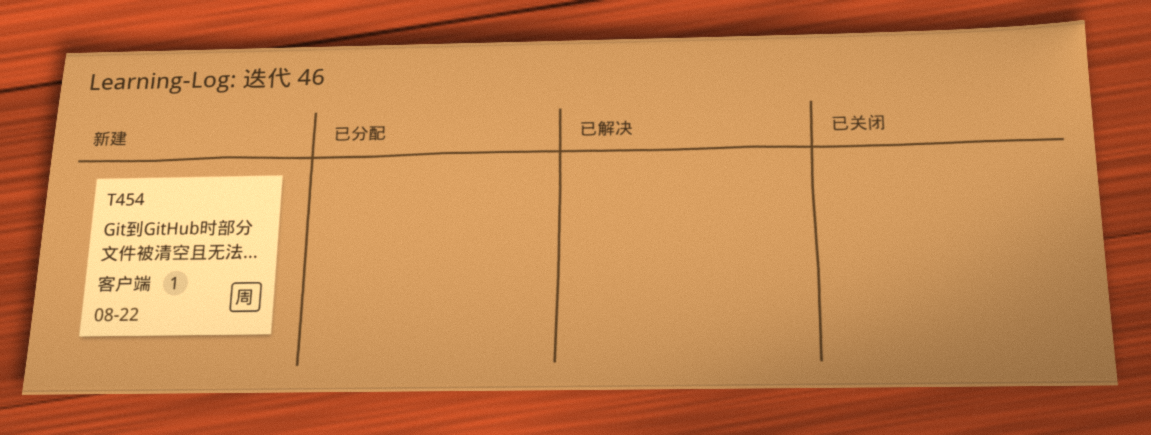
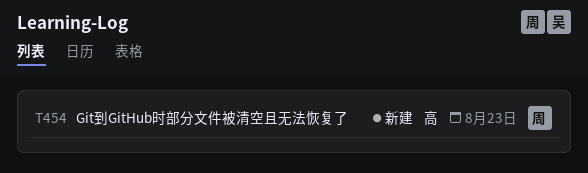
T454, due: Aug 22 -> Aug 23

